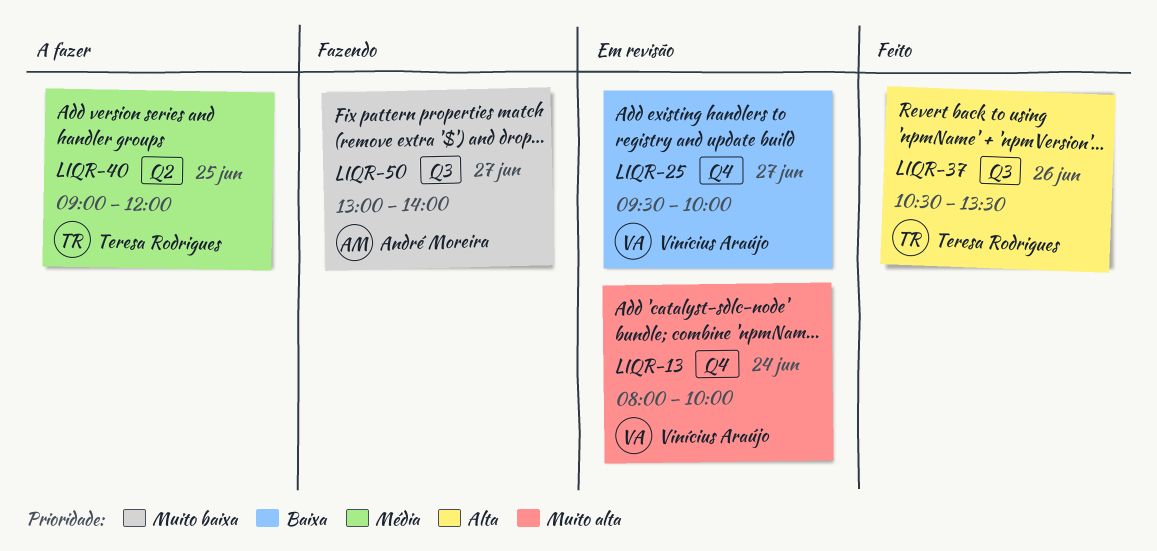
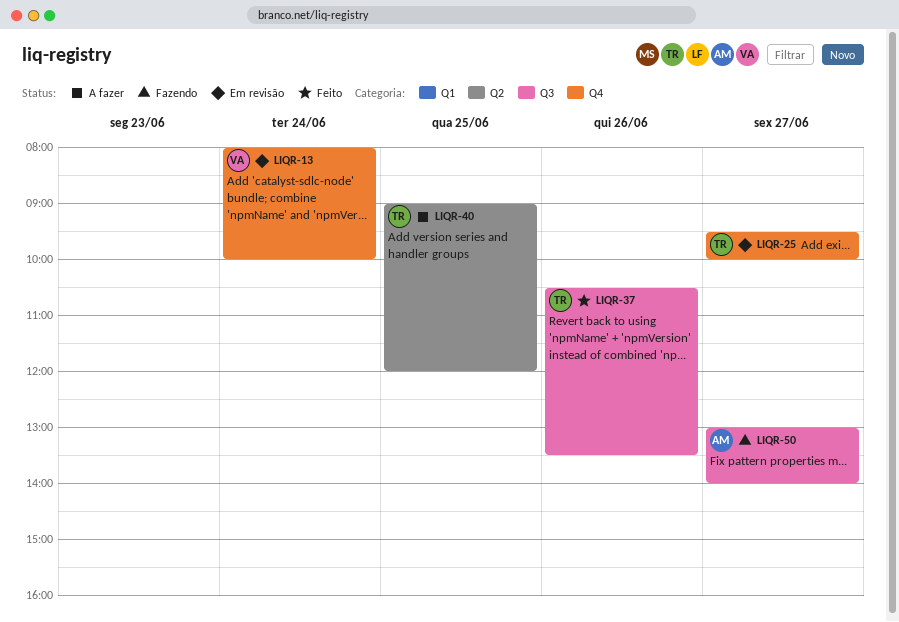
LIQR-25, owner: Vinícius Araújo -> Teresa Rodrigues

